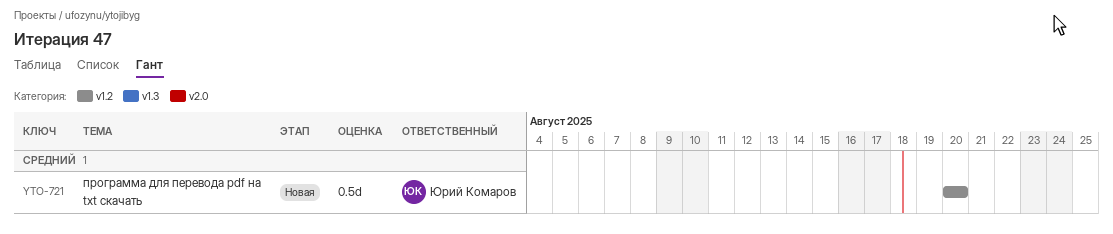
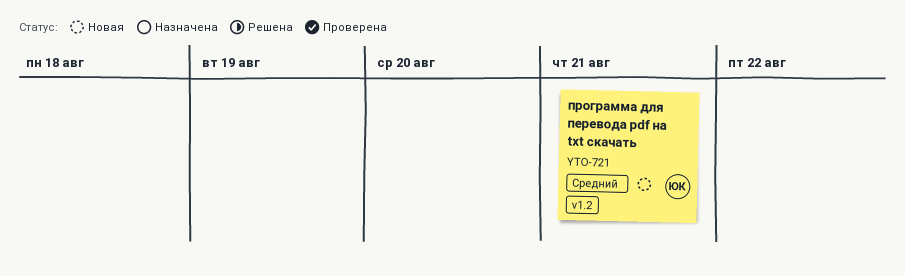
YTO-721, due: Aug 20 -> Aug 21

